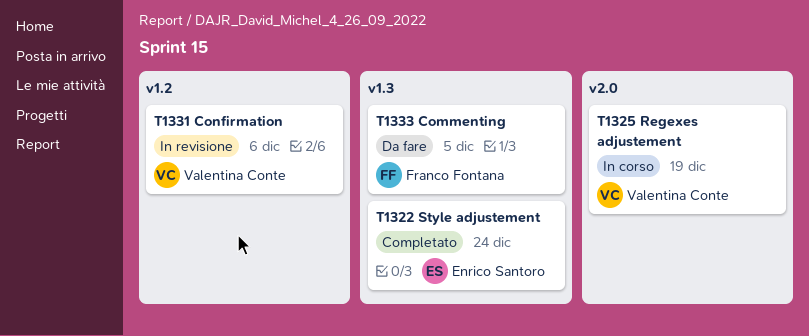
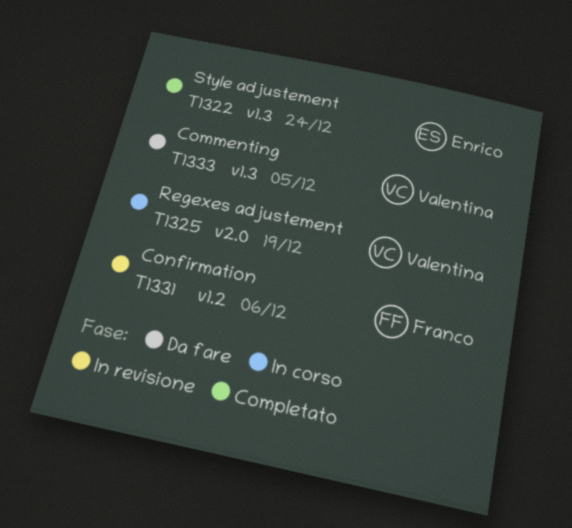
T1331, owner: Valentina Conte -> Franco Fontana
T1333, owner: Franco Fontana -> Valentina Conte

